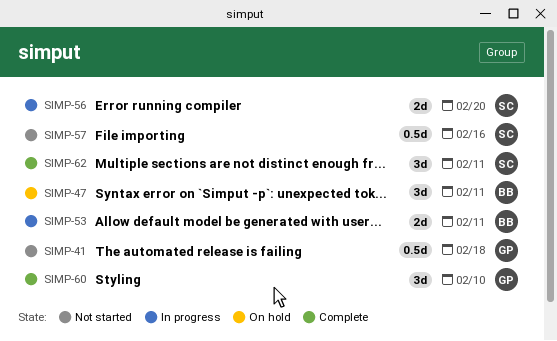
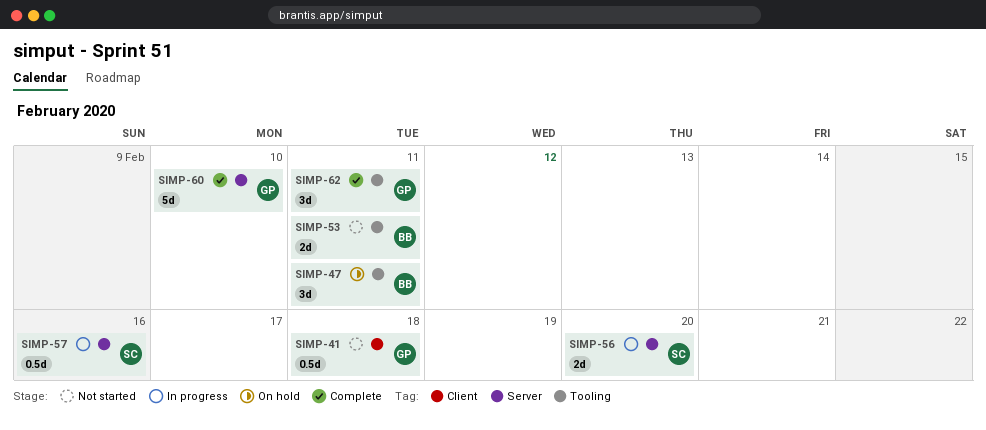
SIMP-53, status: In progress -> Not started
SIMP-57, status: Not started -> In progress
SIMP-60, estimate: 3d -> 5d
SIMP-62, owner: SC -> GP

